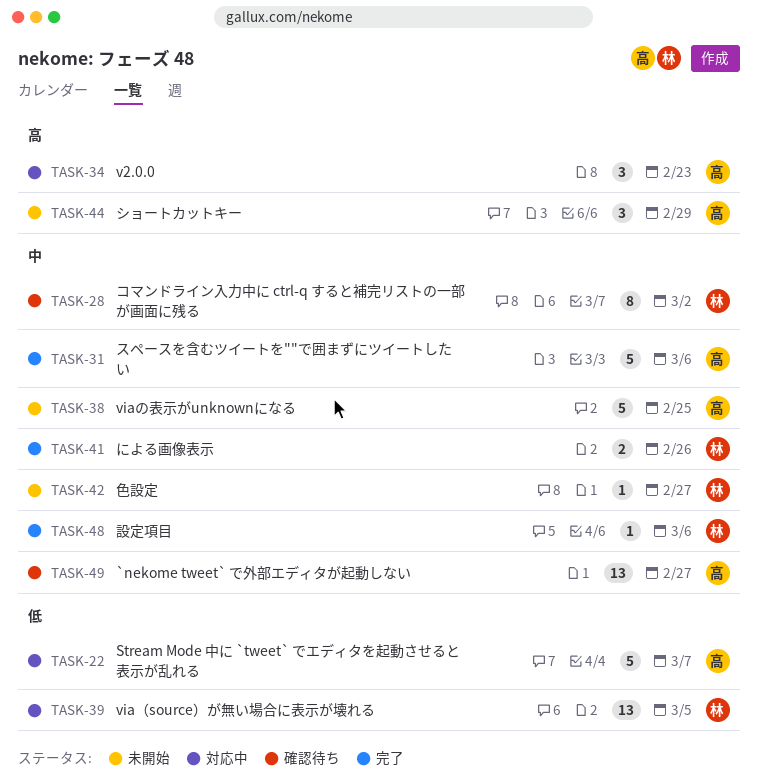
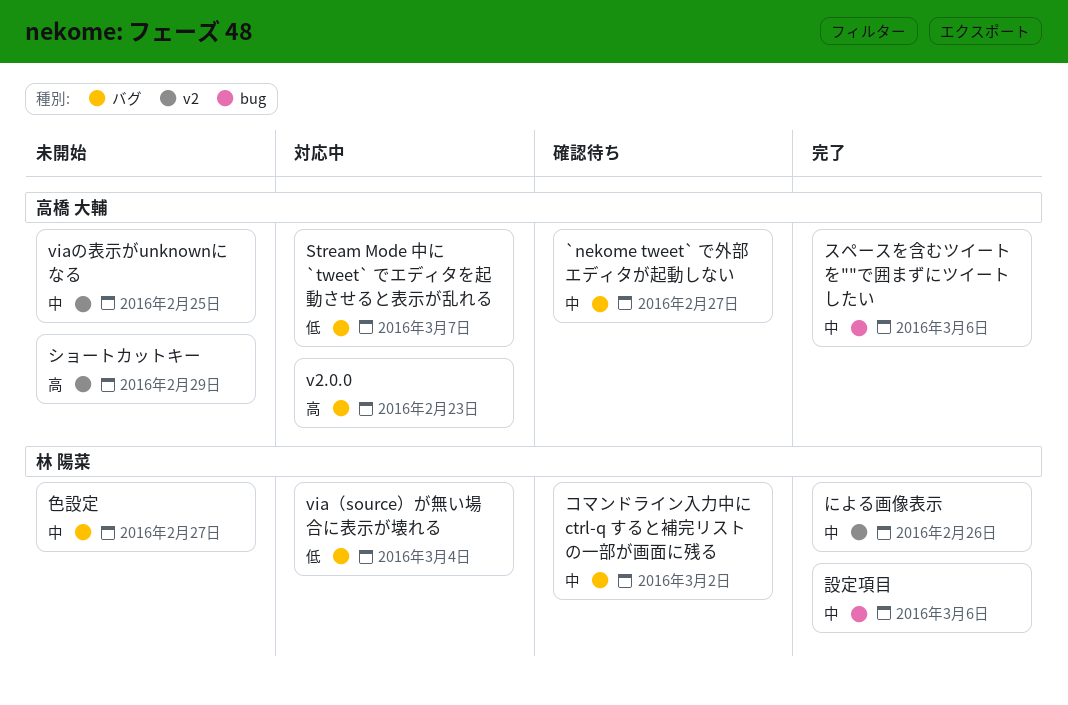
via（source）が無い場合に表示が壊れる, due: Mar 5 -> Mar 4

